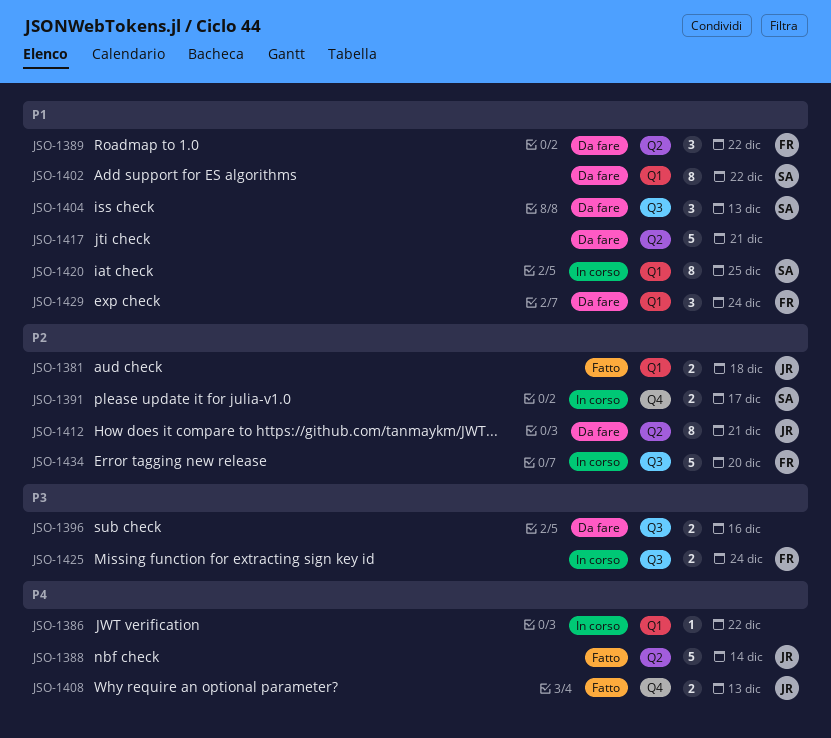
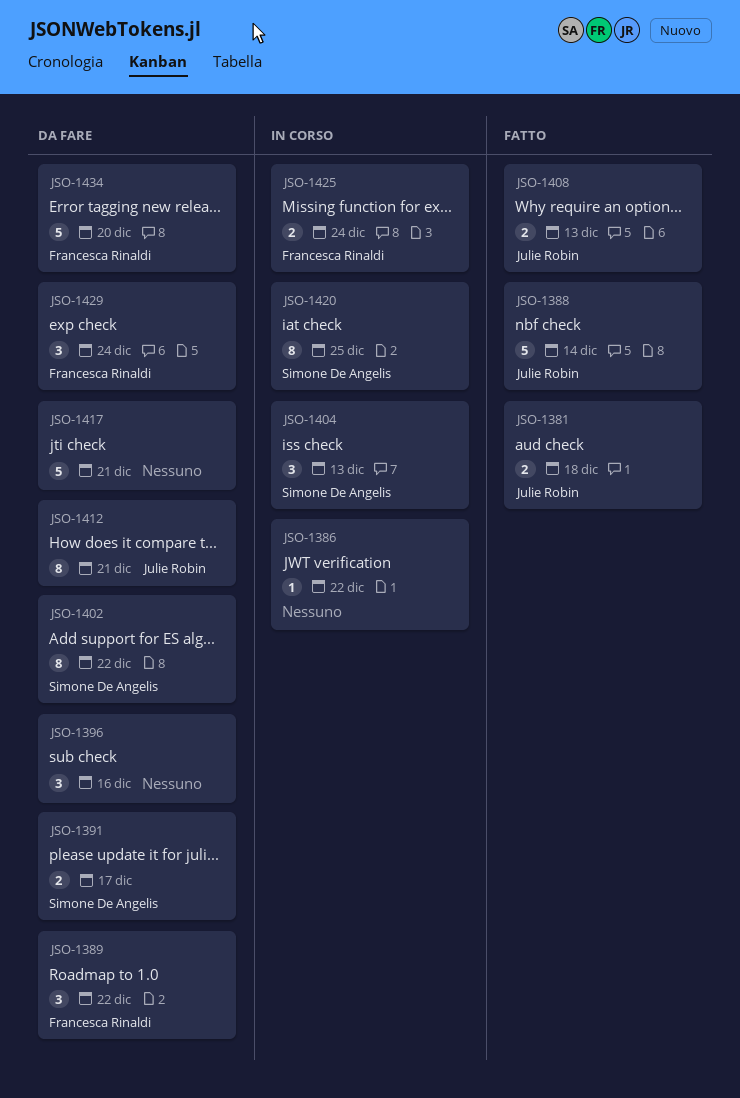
JSO-1391, status: In corso -> Da fare
JSO-1396, estimate: 2 -> 3
JSO-1404, status: Da fare -> In corso
JSO-1434, status: In corso -> Da fare

